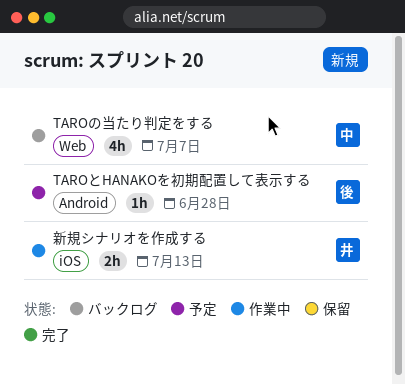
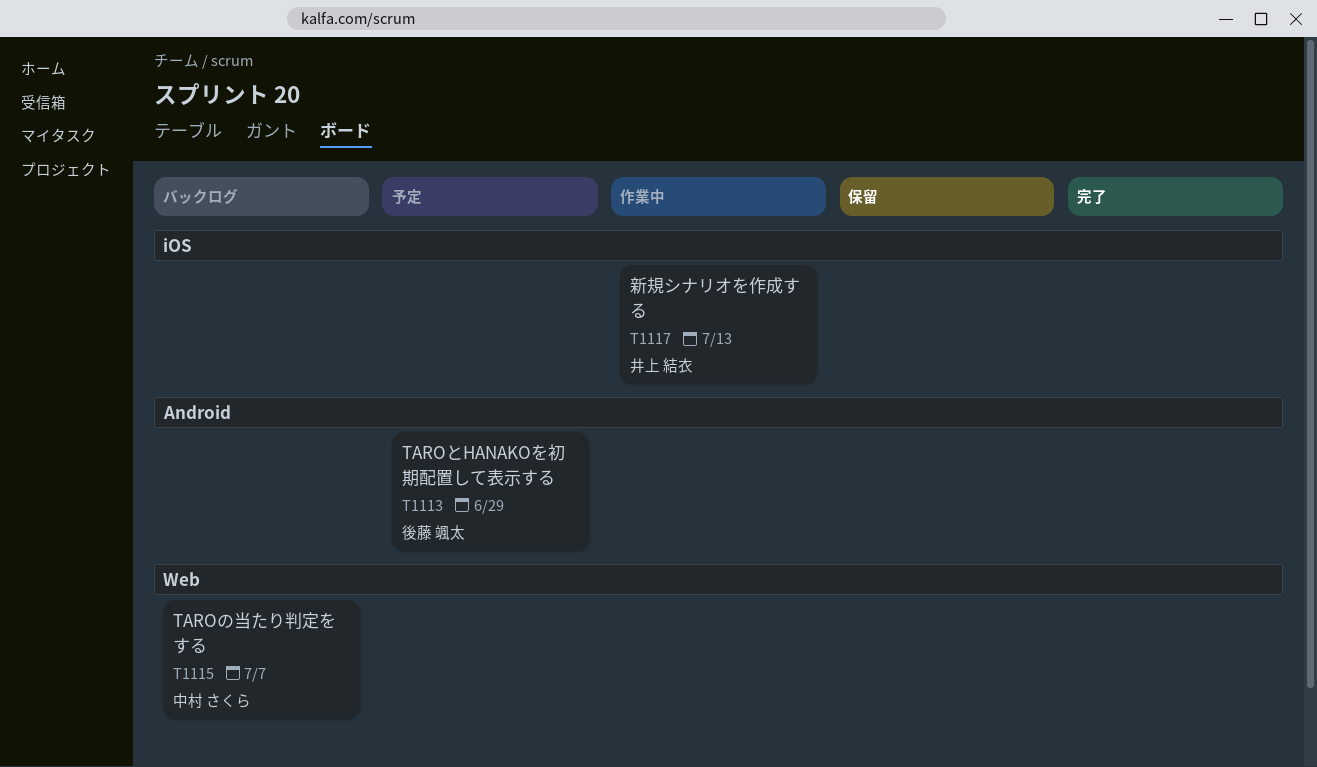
TAROとHANAKOを初期配置して表示する, due: Jun 28 -> Jun 29

